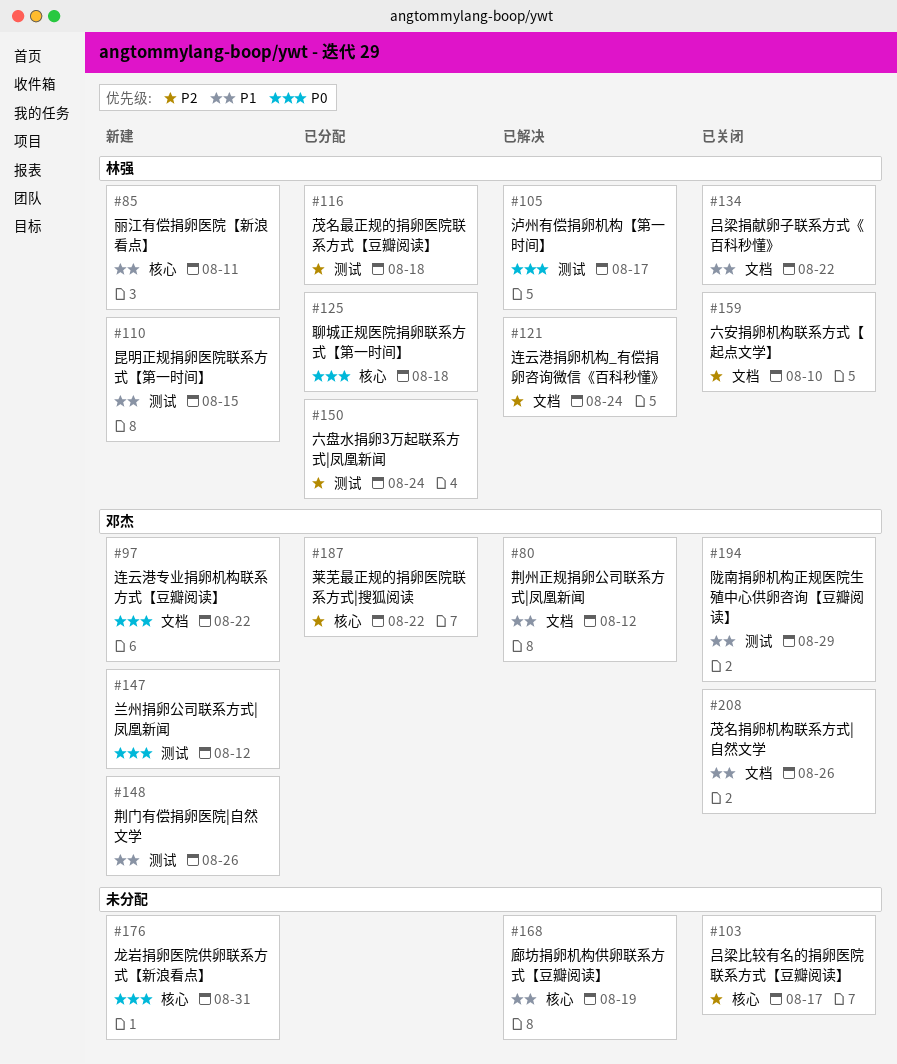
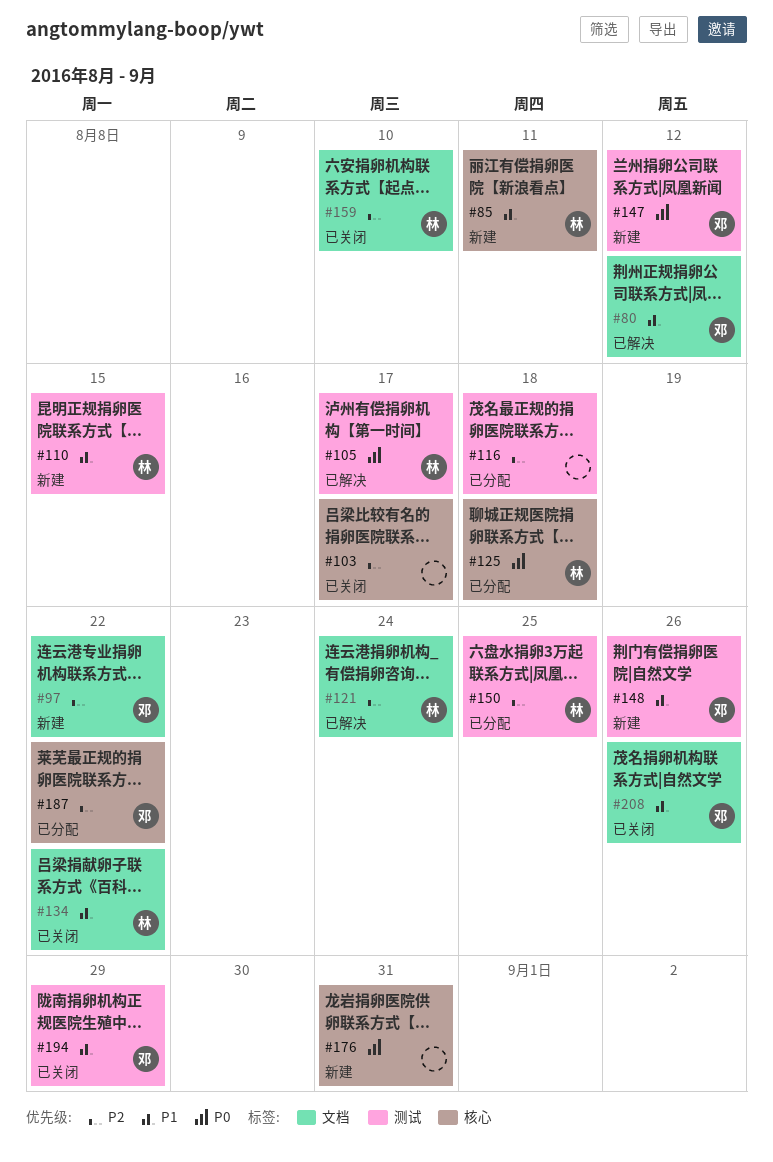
#97, priority: P0 -> P2
#116, owner: 林强 -> none
#150, due: Aug 24 -> Aug 25
#168: present -> none

